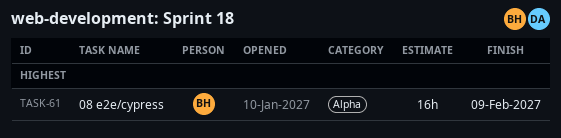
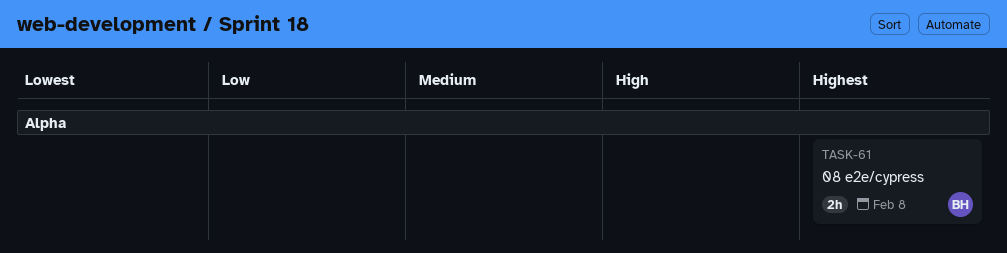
TASK-61, estimate: 16h -> 2h
TASK-61, due: Feb 9 -> Feb 8

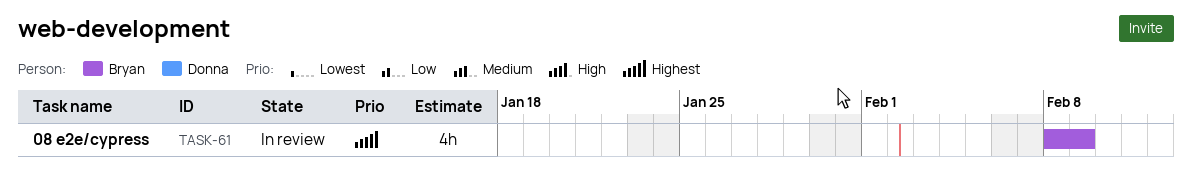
TASK-61, estimate: 2h -> 4h
TASK-61, due: Feb 8 -> Feb 9

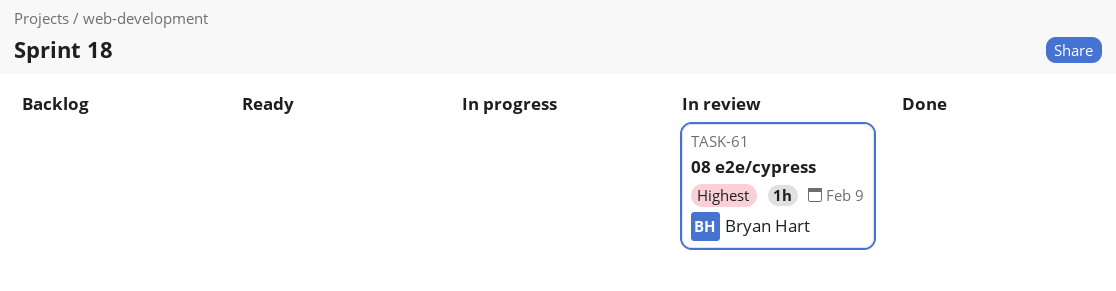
TASK-61, estimate: 4h -> 1h

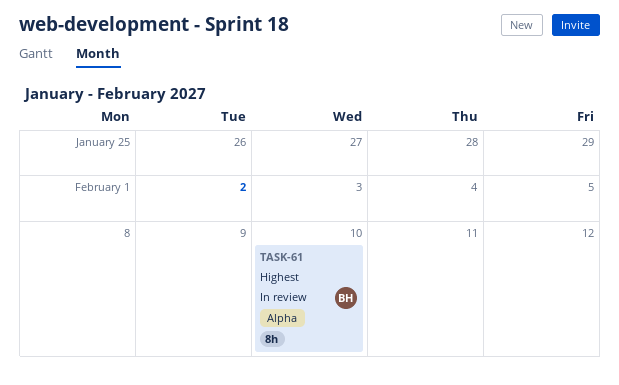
TASK-61, estimate: 1h -> 8h
TASK-61, due: Feb 9 -> Feb 10

